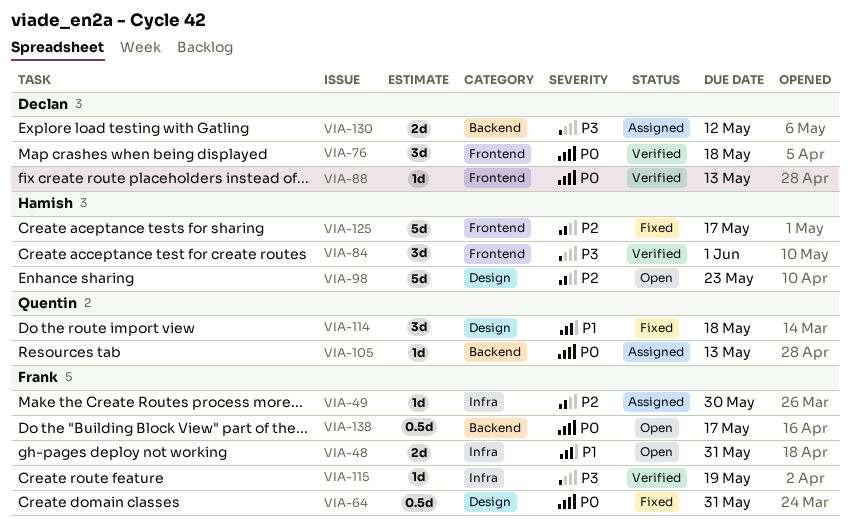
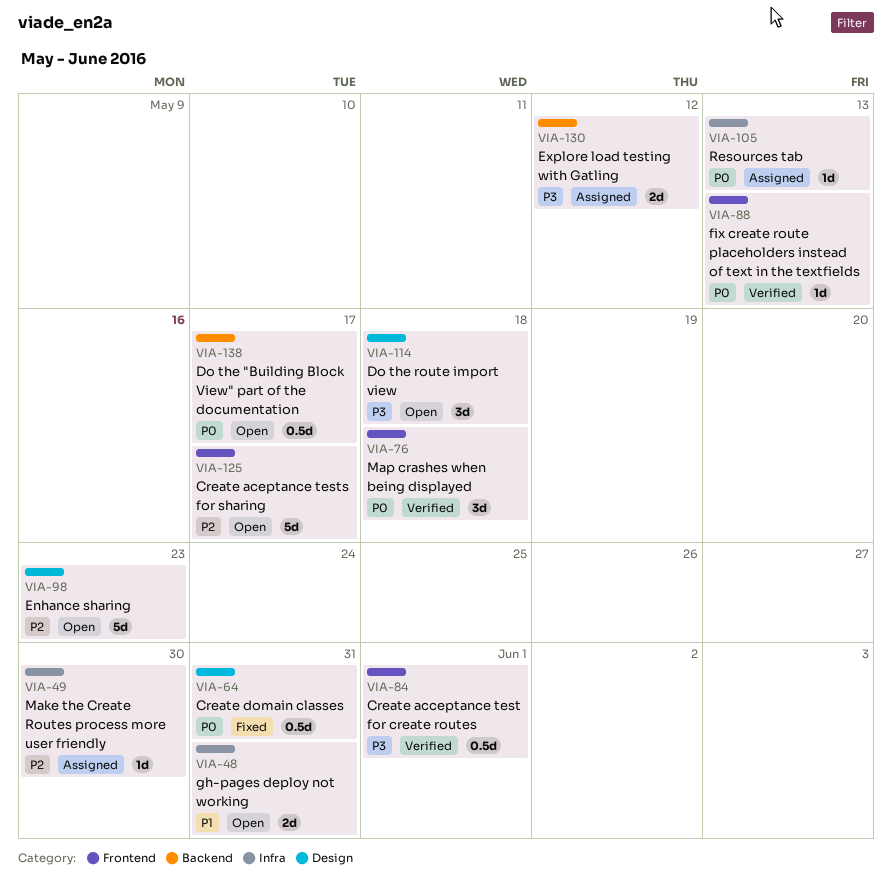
VIA-84, estimate: 3d -> 0.5d
VIA-105, label: Backend -> Infra
VIA-114, status: Fixed -> Open
VIA-114, priority: P1 -> P3
VIA-115: present -> none
VIA-125, status: Fixed -> Open

